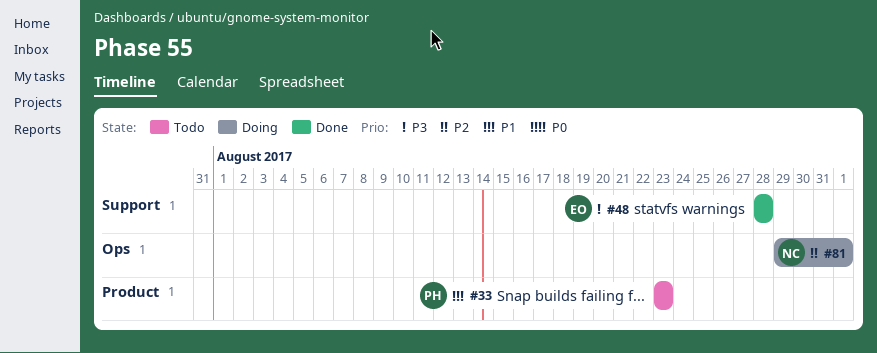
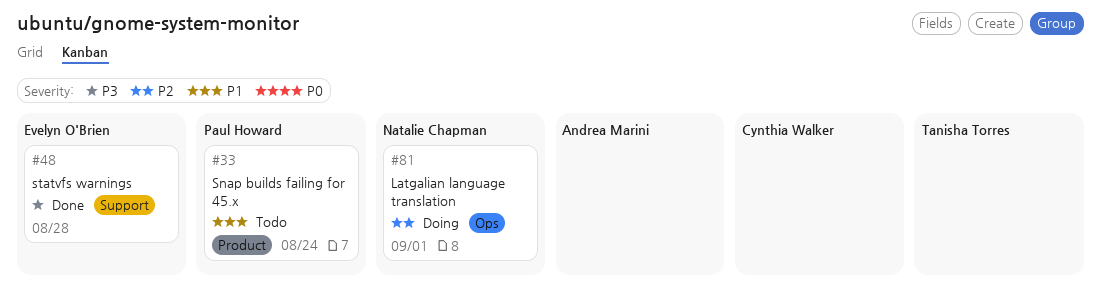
#33, due: Aug 23 -> Aug 24

